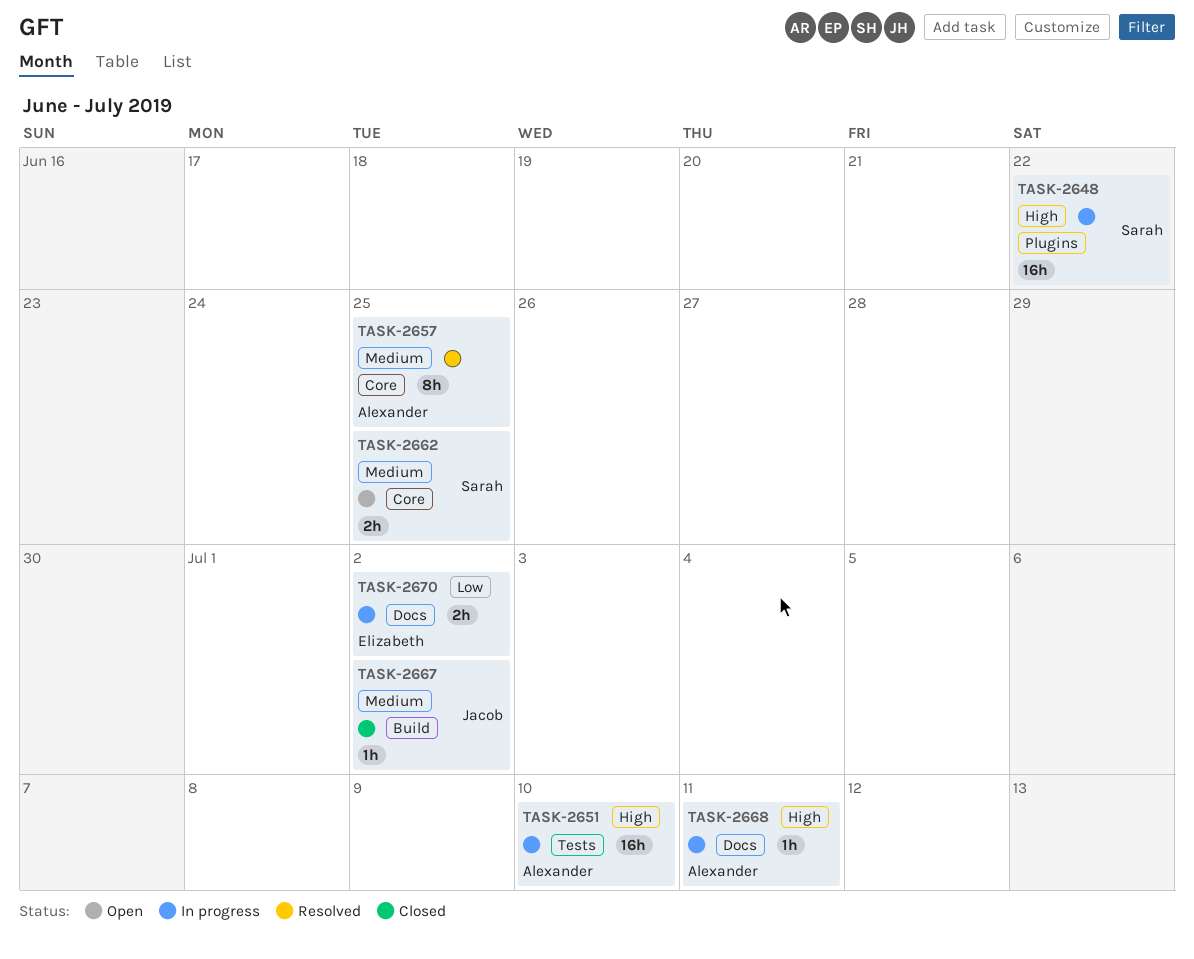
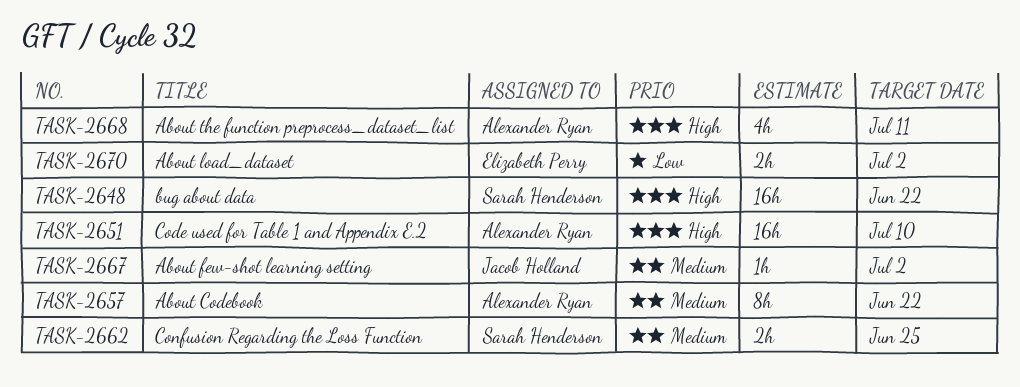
TASK-2657, due: Jun 25 -> Jun 22
TASK-2668, estimate: 1h -> 4h

